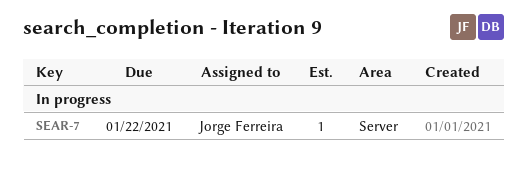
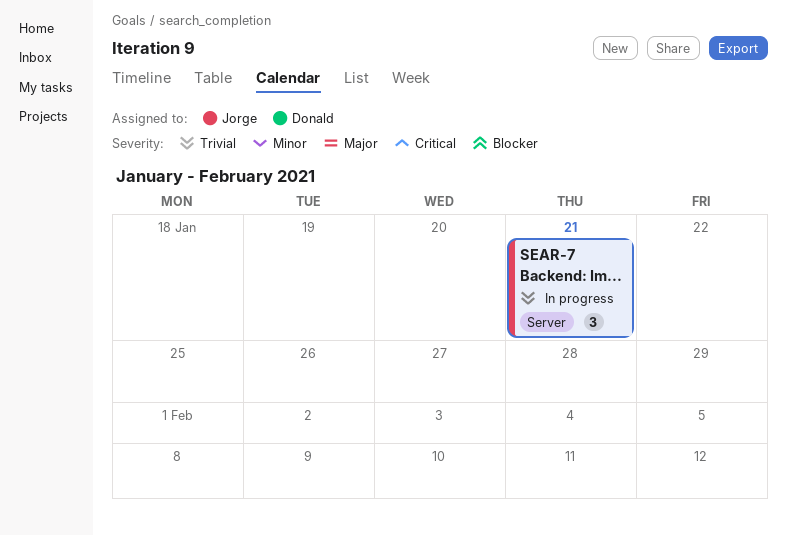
SEAR-7, estimate: 1 -> 3
SEAR-7, due: Jan 22 -> Jan 21

